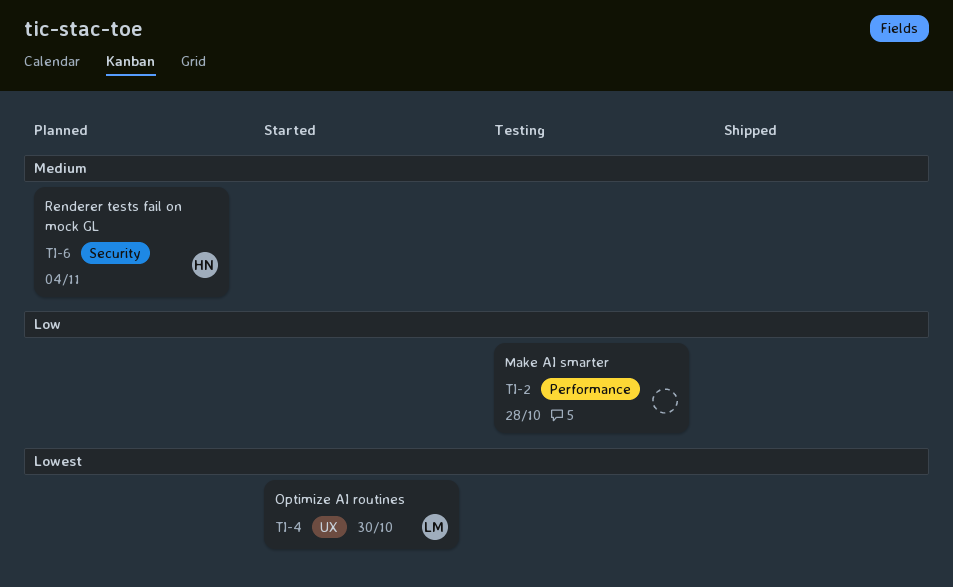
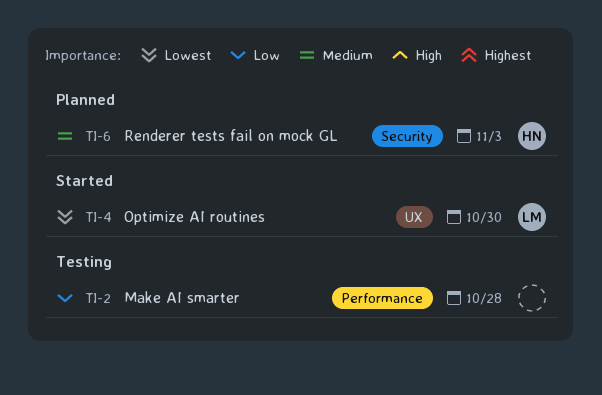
TI-6, due: Nov 4 -> Nov 3

